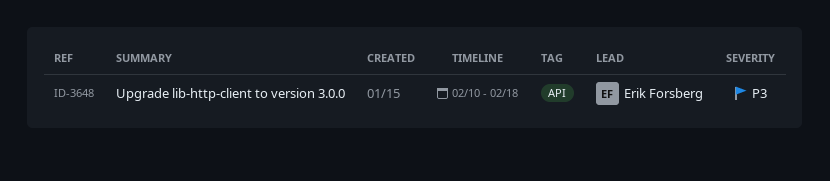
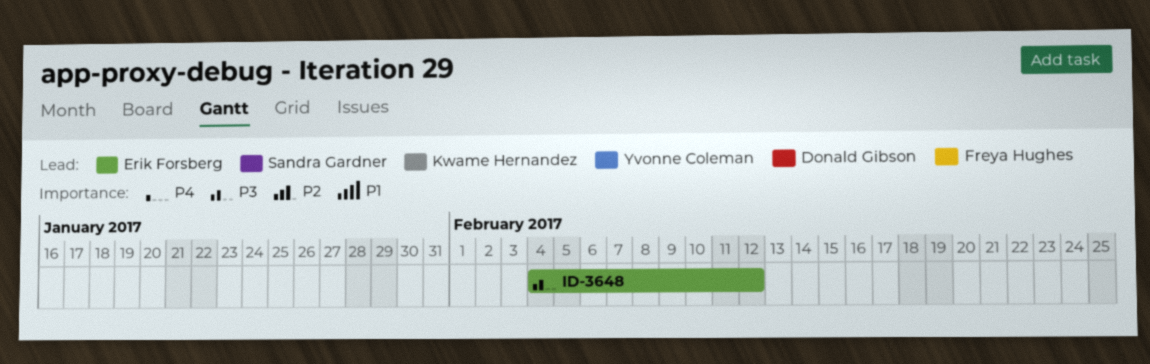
ID-3648, start: Feb 10 -> Feb 4
ID-3648, due: Feb 18 -> Feb 12

